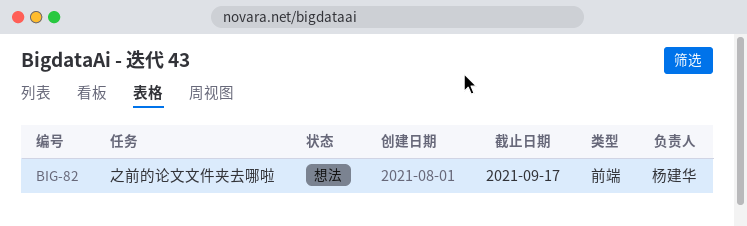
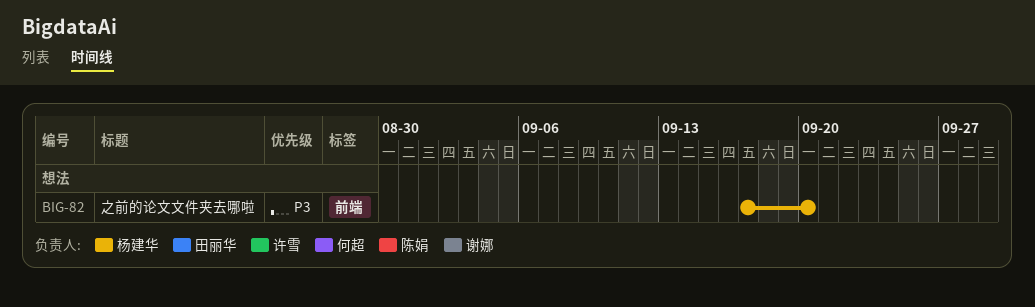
BIG-82, due: Sep 17 -> Sep 20

